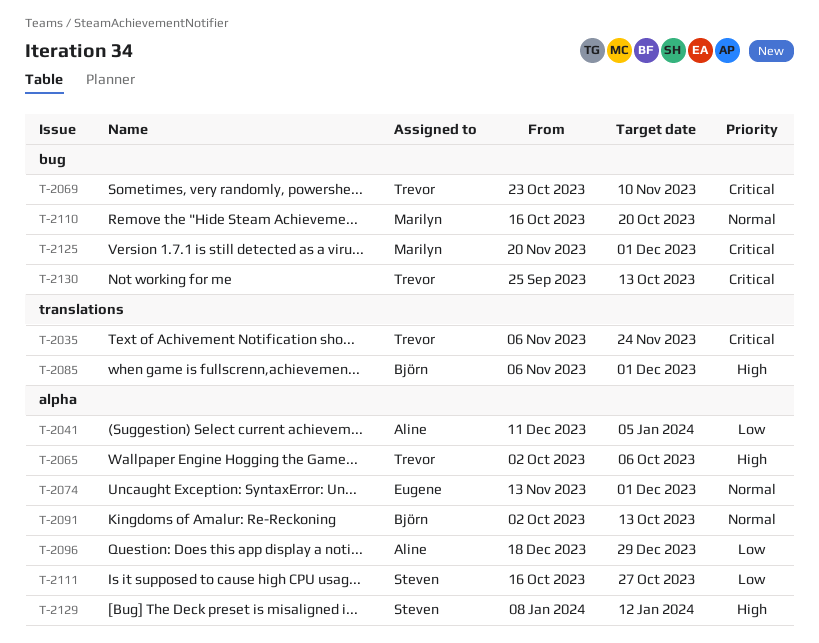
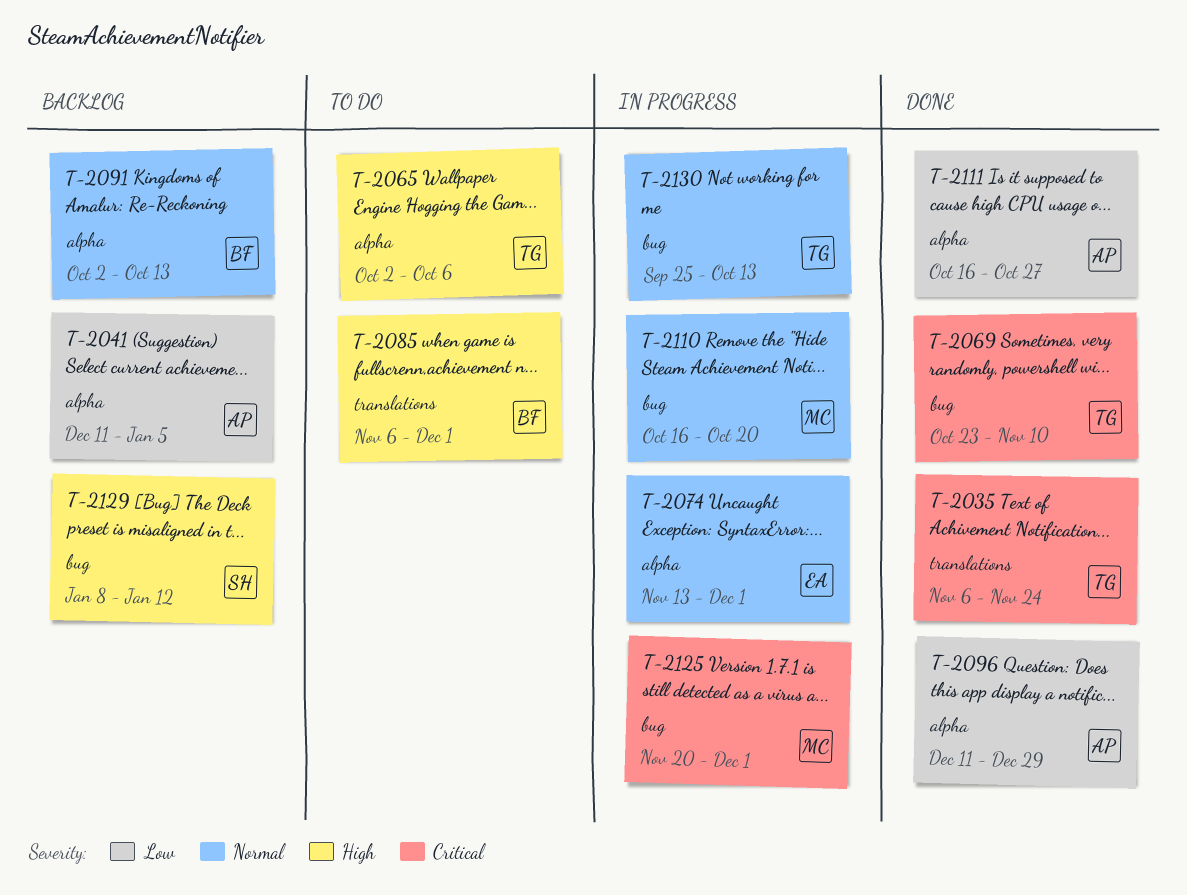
T-2096, start: Dec 18 -> Dec 11
T-2111, owner: Steven -> Aline
T-2129, label: alpha -> bug
T-2130, priority: Critical -> Normal

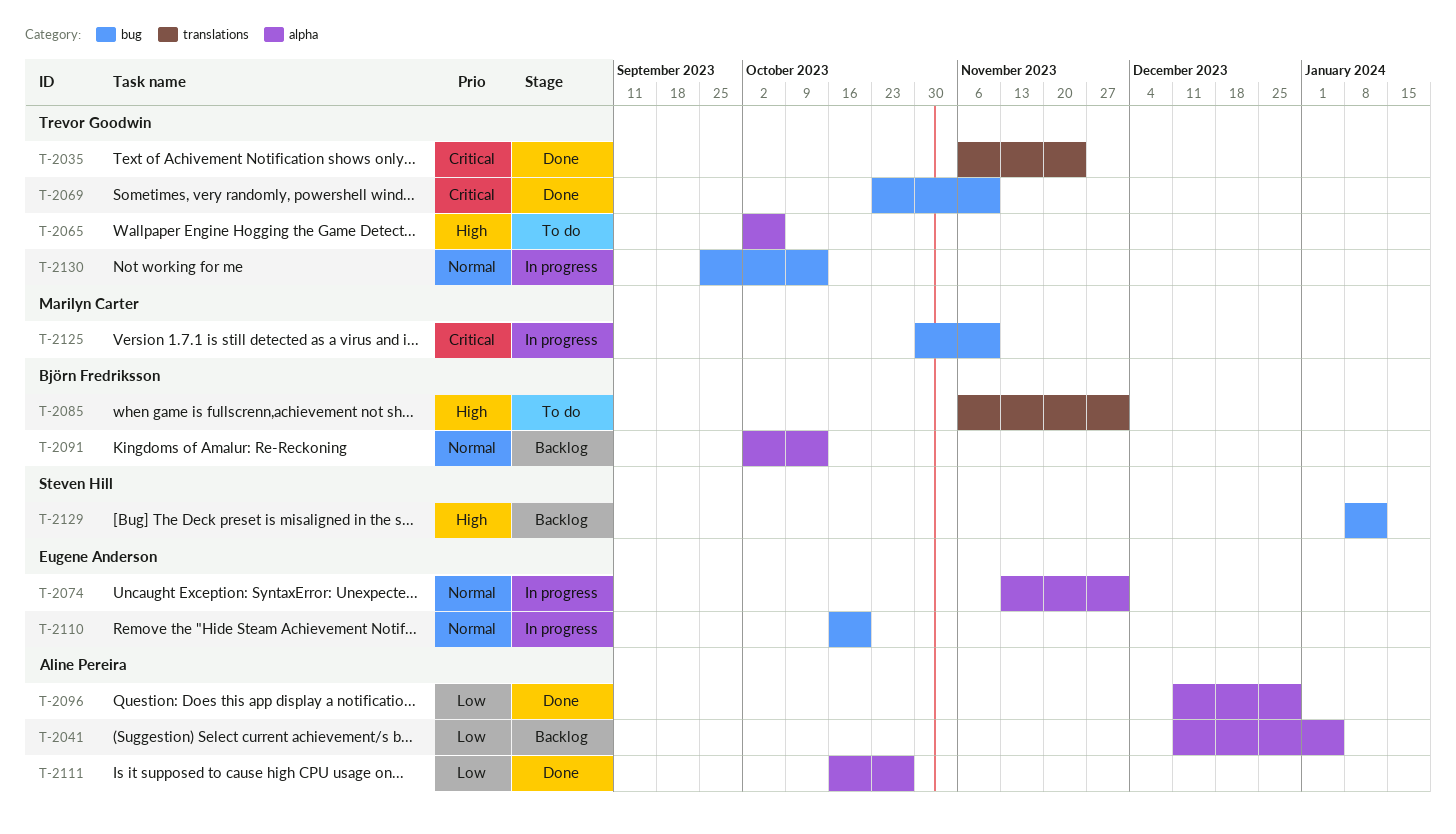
T-2110, owner: Marilyn Carter -> Eugene Anderson
T-2125, start: Nov 20 -> Oct 30
T-2125, due: Dec 1 -> Nov 10

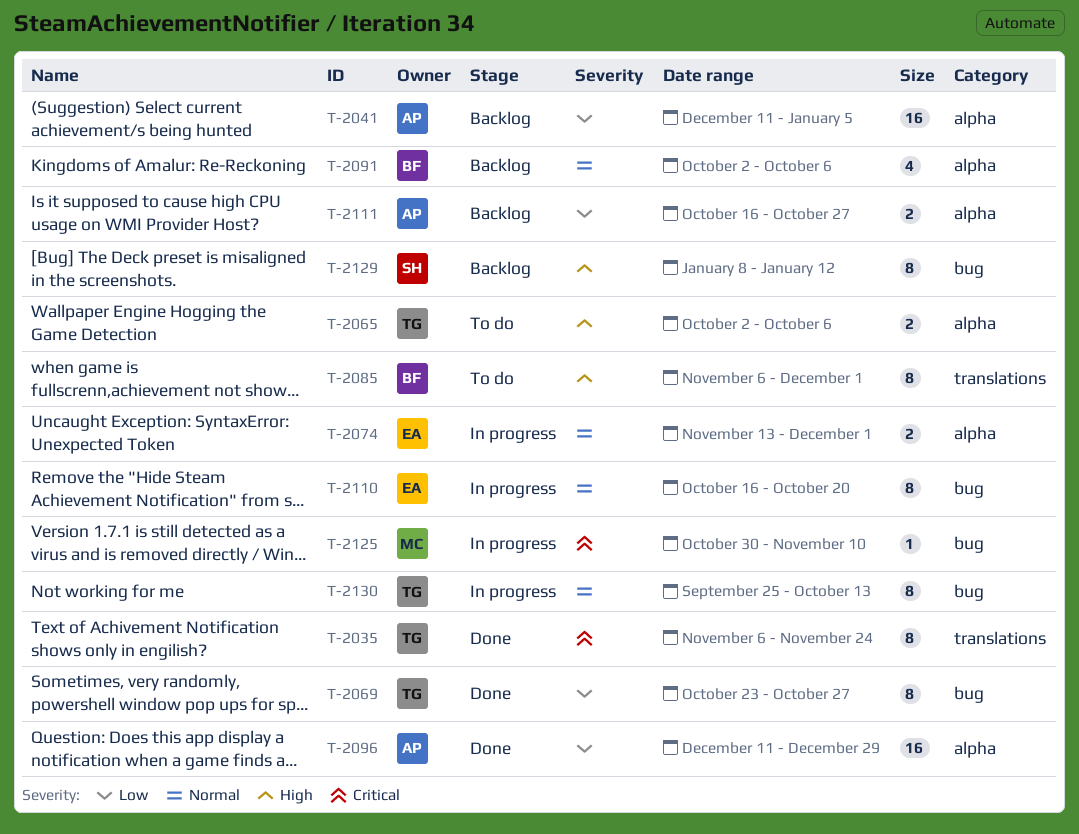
T-2069, priority: Critical -> Low
T-2069, due: Nov 10 -> Oct 27
T-2091, due: Oct 13 -> Oct 6
T-2111, status: Done -> Backlog

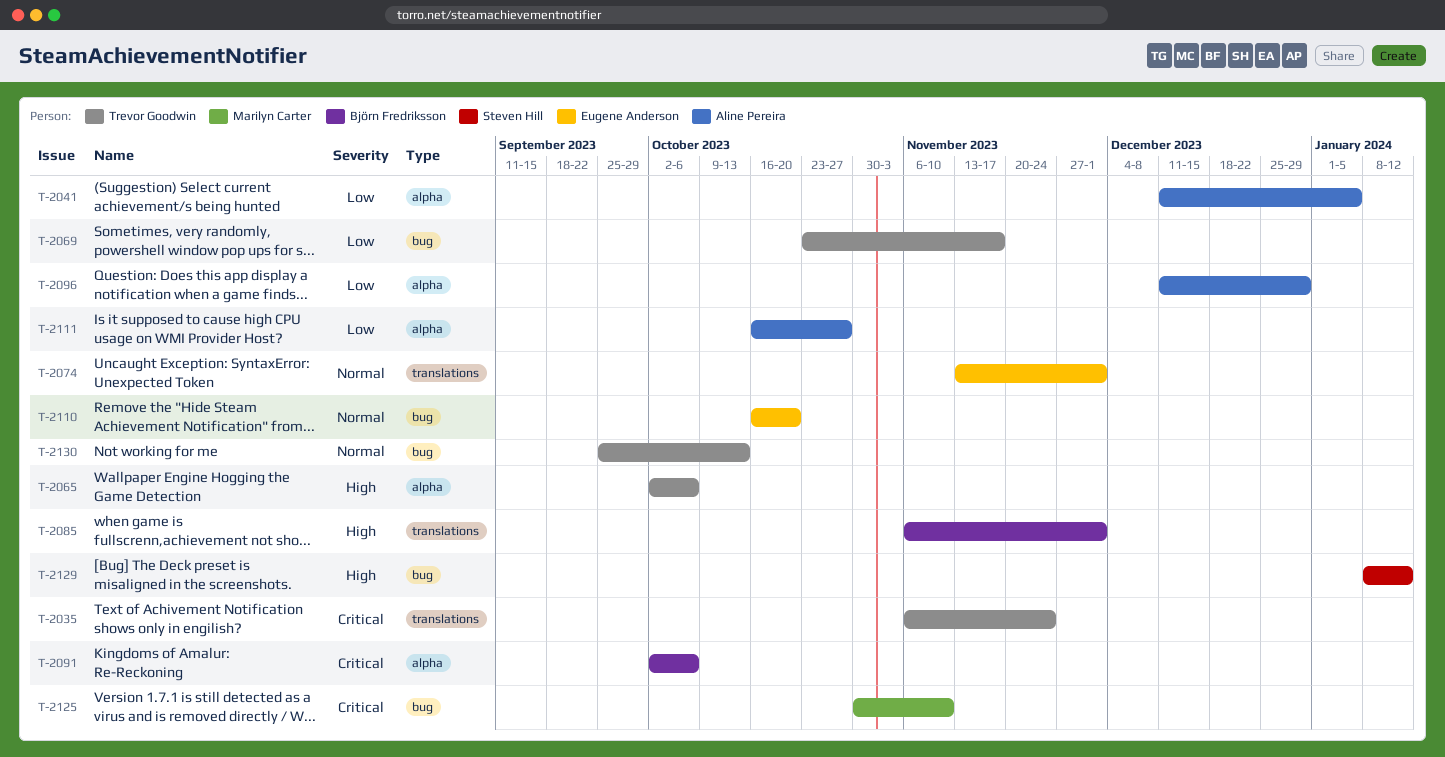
T-2069, due: Oct 27 -> Nov 17
T-2074, label: alpha -> translations
T-2091, priority: Normal -> Critical

